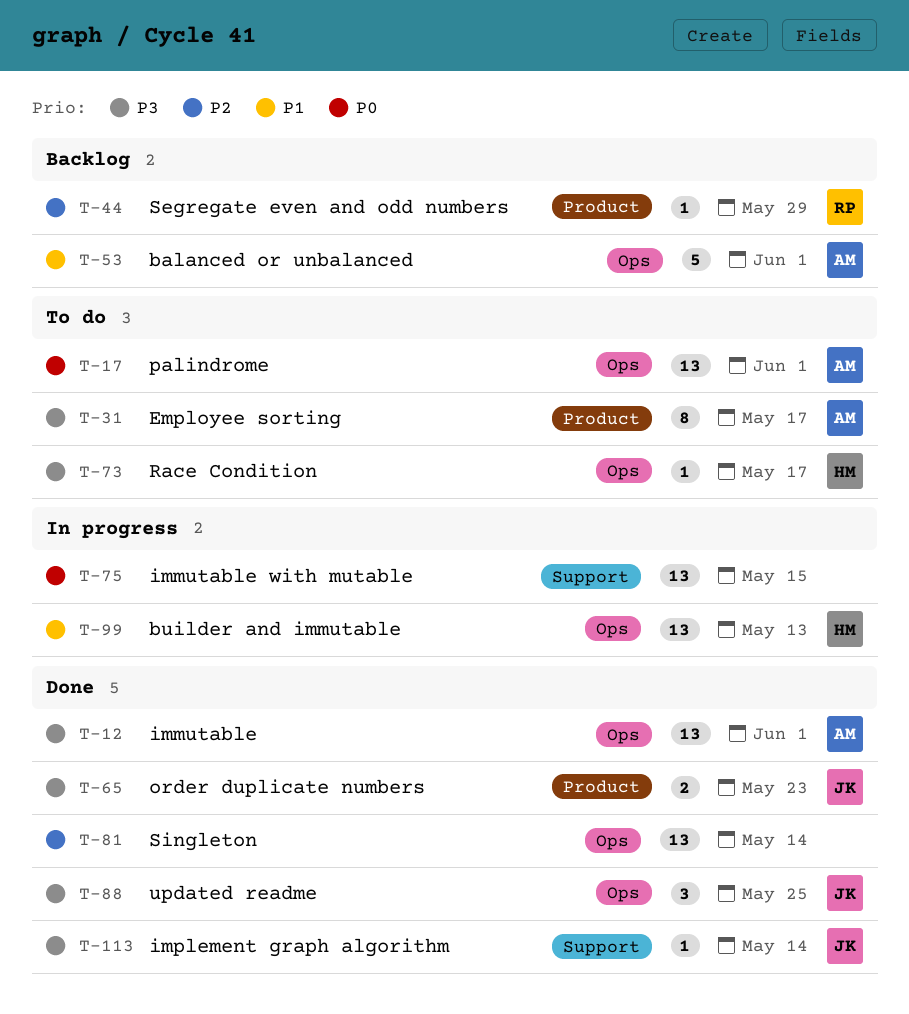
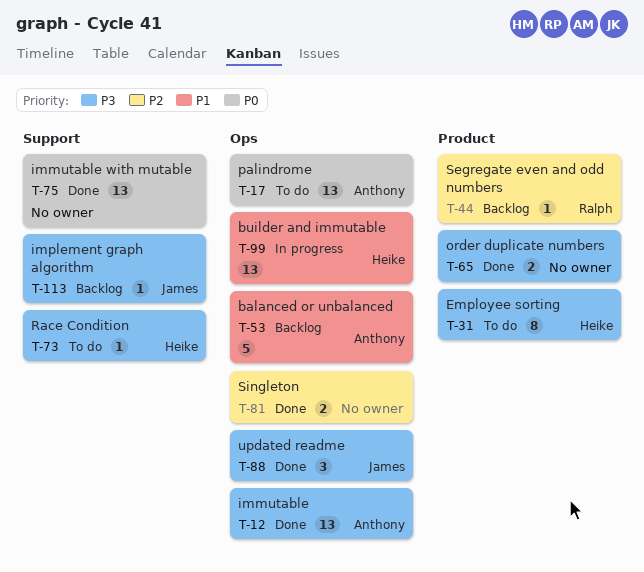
T-31, owner: Anthony -> Heike
T-65, owner: James -> none
T-73, label: Ops -> Support
T-75, status: In progress -> Done
T-81, estimate: 13 -> 2
T-113, status: Done -> Backlog

